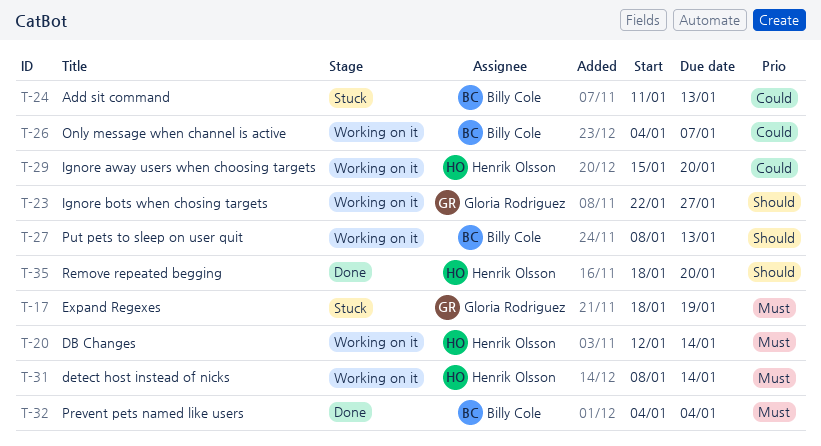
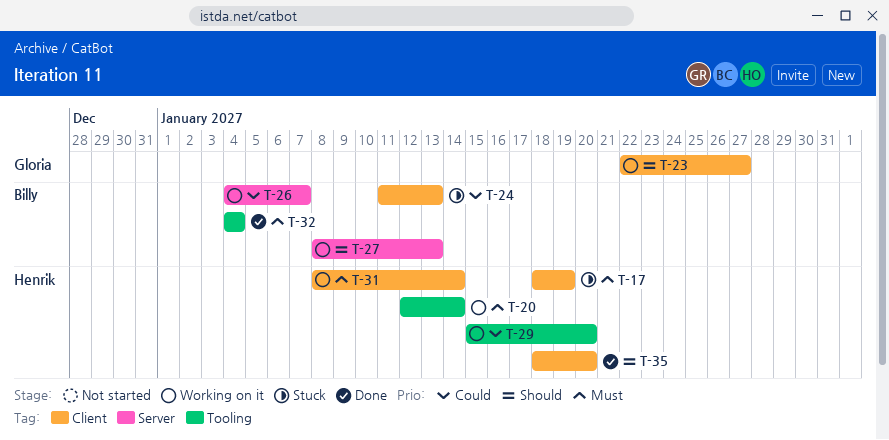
T-17, owner: Gloria Rodriguez -> Henrik Olsson

